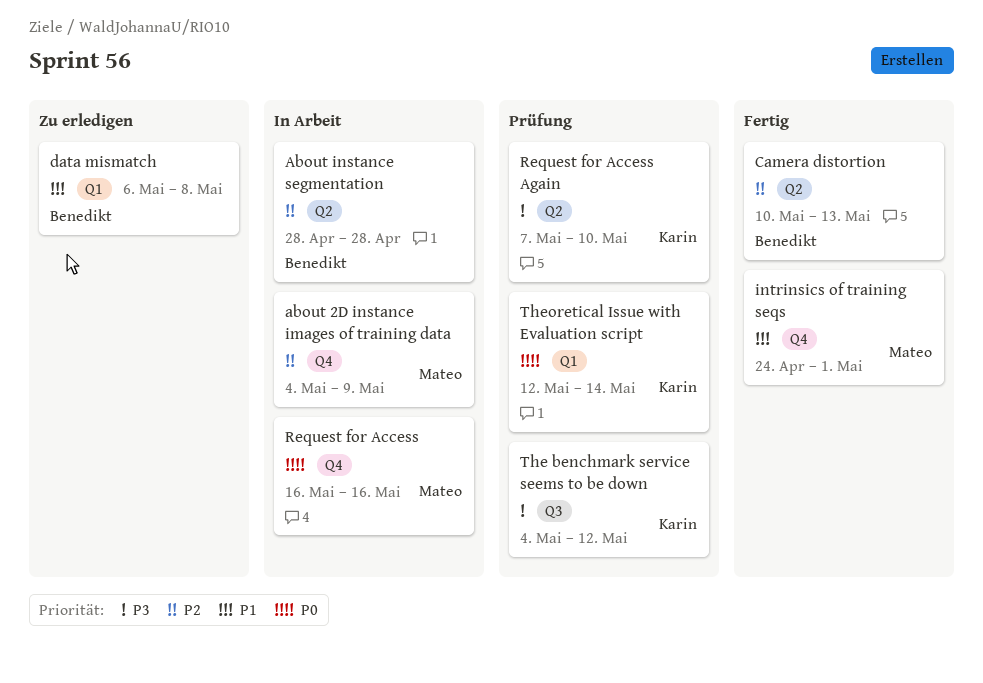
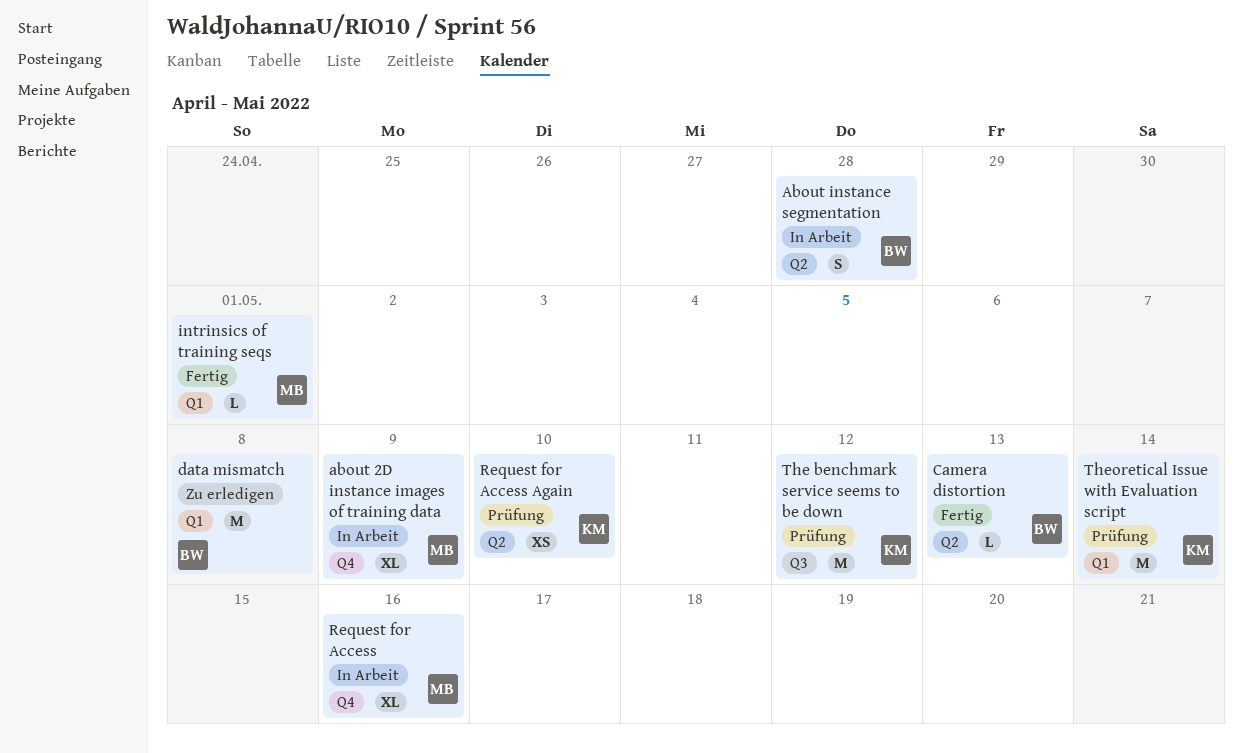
intrinsics of training seqs, label: Q4 -> Q1

